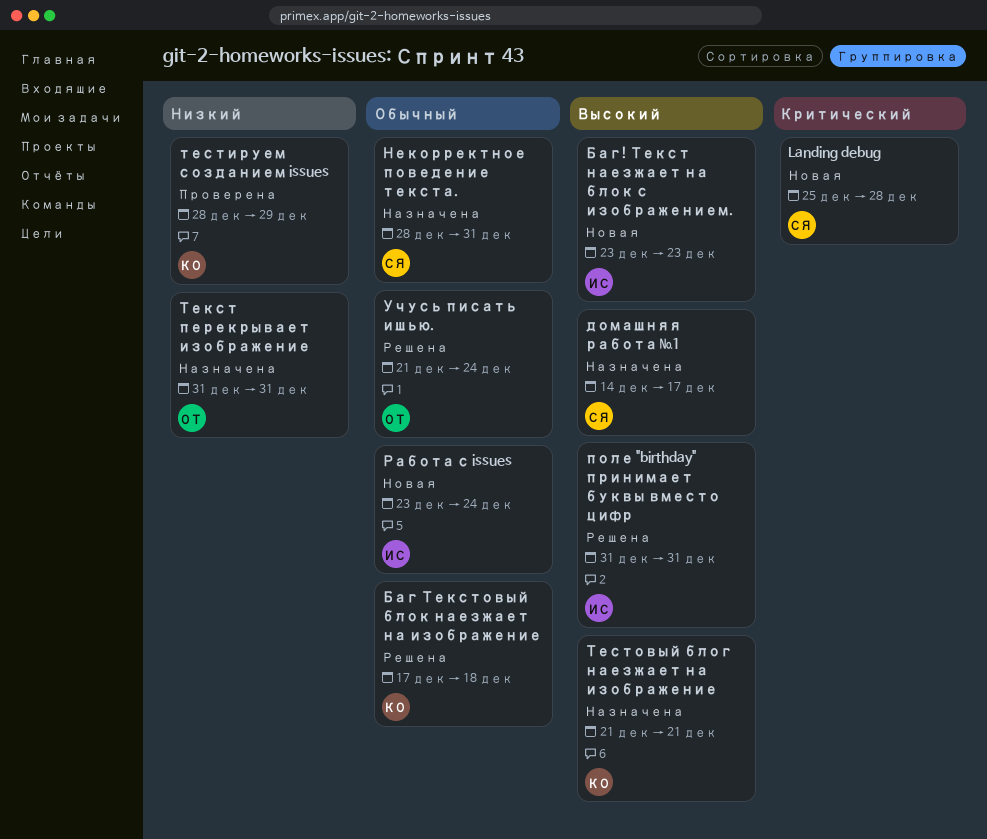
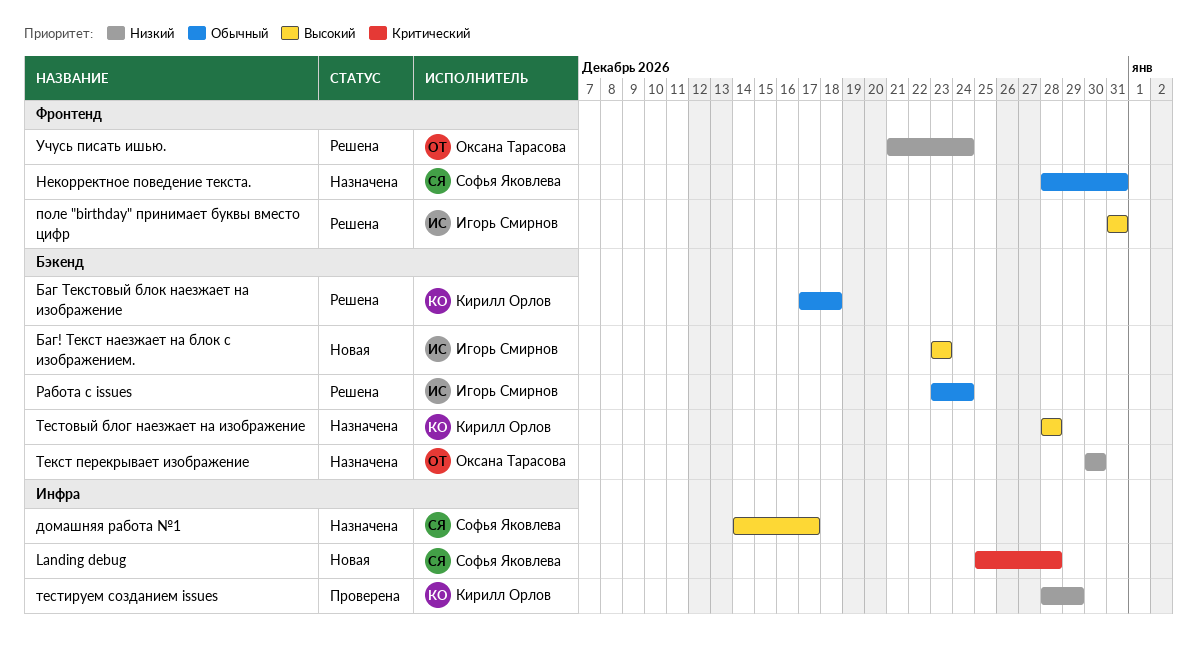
Работа с issues, status: Новая -> Решена
Текст перекрывает изображение, start: Dec 31 -> Dec 30
Текст перекрывает изображение, due: Dec 31 -> Dec 30
Тестовый блог наезжает на изображение, start: Dec 21 -> Dec 28
Тестовый блог наезжает на изображение, due: Dec 21 -> Dec 28
Учусь писать ишью., priority: Обычный -> Низкий

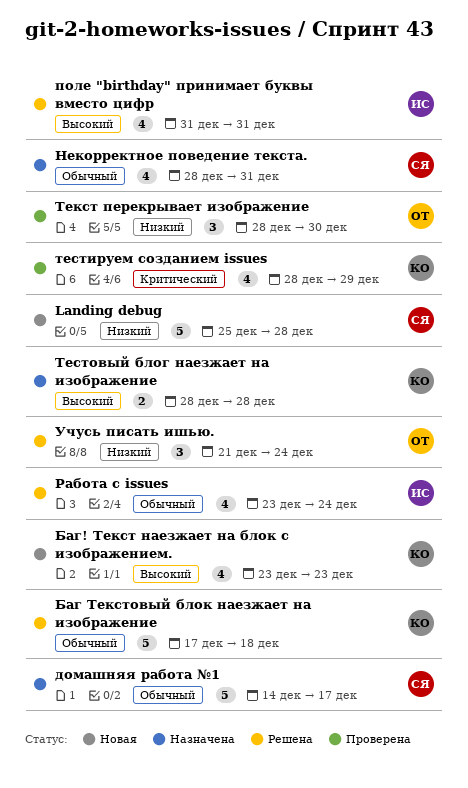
Landing debug, priority: Критический -> Низкий
Баг! Текст наезжает на блок с изображением., owner: Игорь Смирнов -> Кирилл Орлов
домашняя работа №1, priority: Высокий -> Обычный
Текст перекрывает изображение, status: Назначена -> Проверена
Текст перекрывает изображение, start: Dec 30 -> Dec 28
тестируем созданием issues, priority: Низкий -> Критический

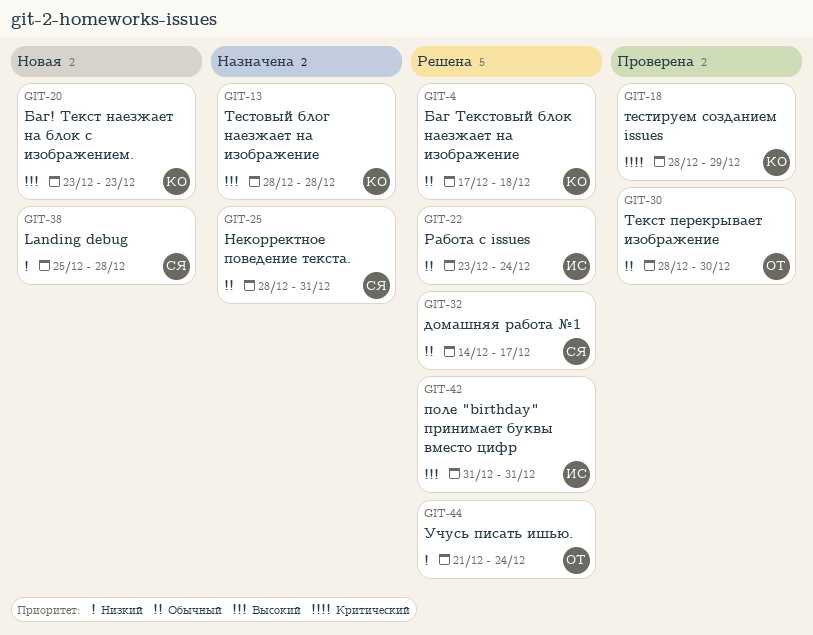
домашняя работа №1, status: Назначена -> Решена
Текст перекрывает изображение, priority: Низкий -> Обычный

